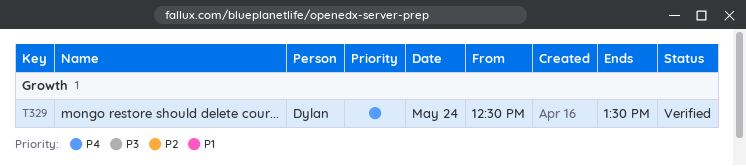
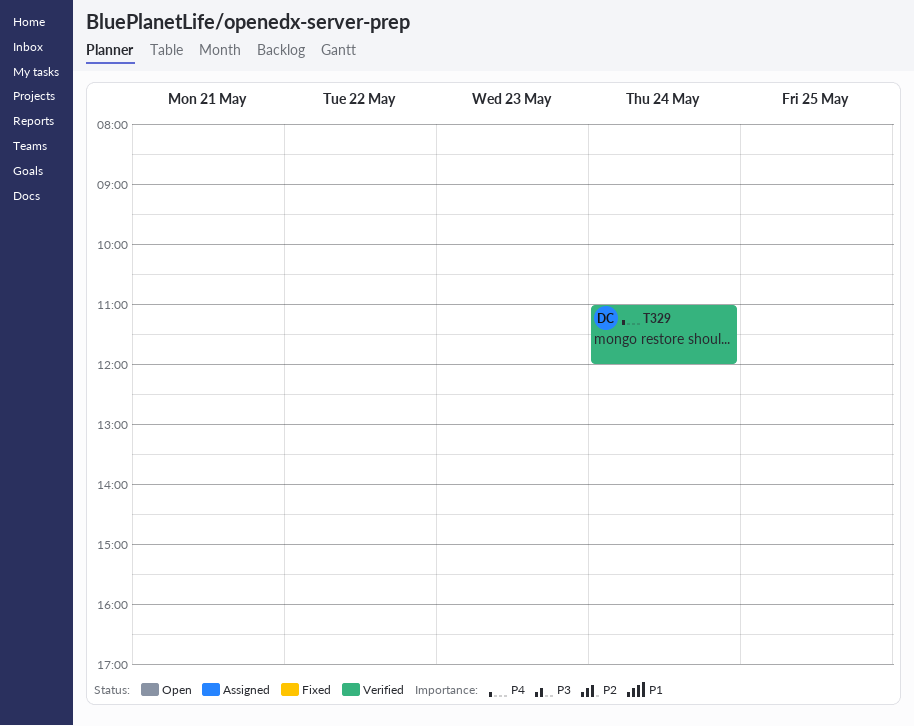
T329, begins: 12:30 -> 11:00
T329, ends: 13:30 -> 12:00

